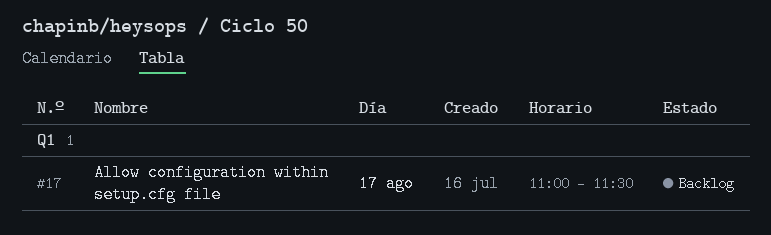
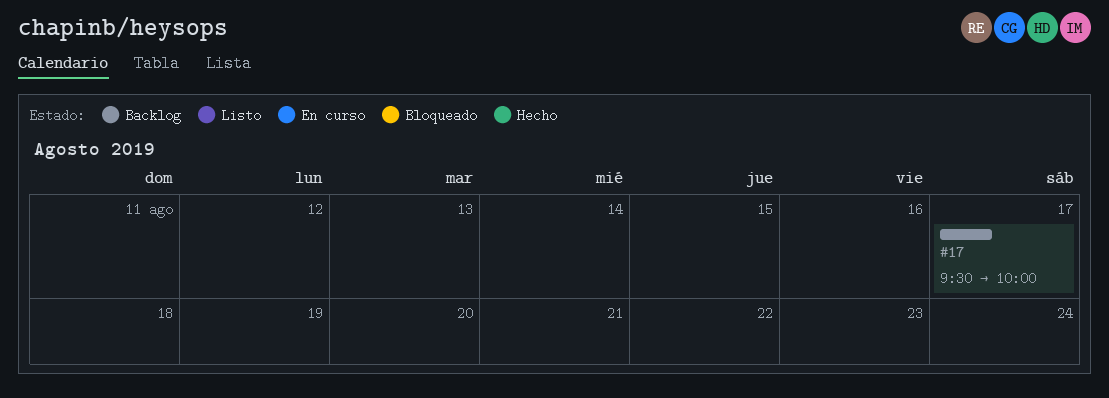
#17, begins: 11:00 -> 09:30
#17, ends: 11:30 -> 10:00

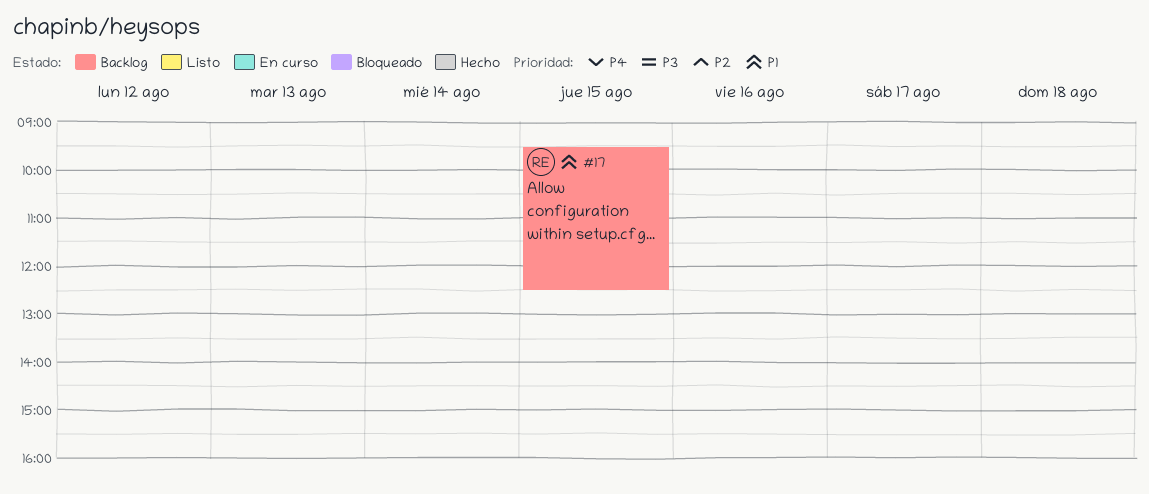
#17, day: Aug 17 -> Aug 15
#17, ends: 10:00 -> 12:30

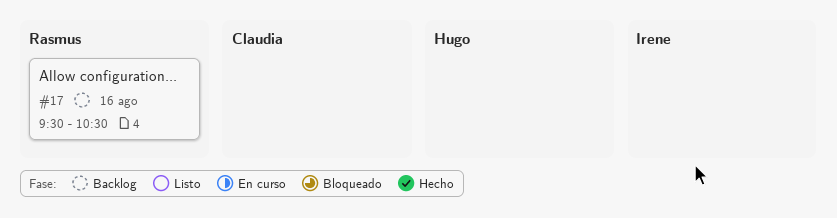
#17, day: Aug 15 -> Aug 16
#17, ends: 12:30 -> 10:30

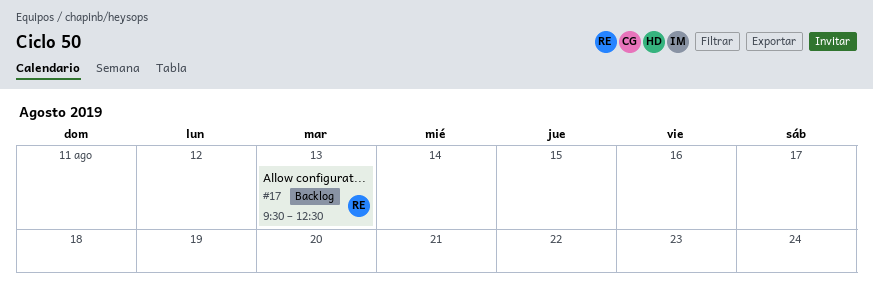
#17, day: Aug 16 -> Aug 13
#17, ends: 10:30 -> 12:30

